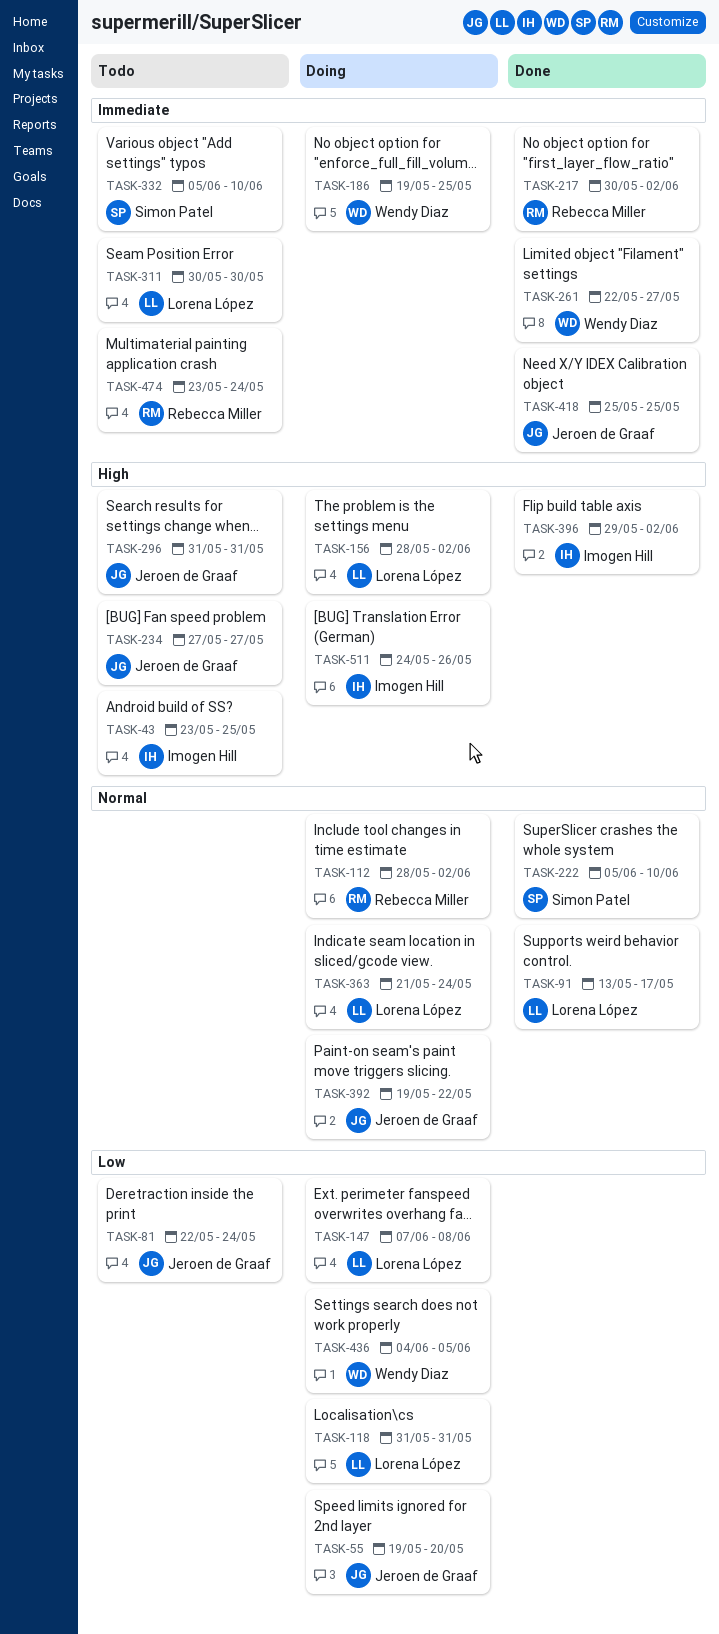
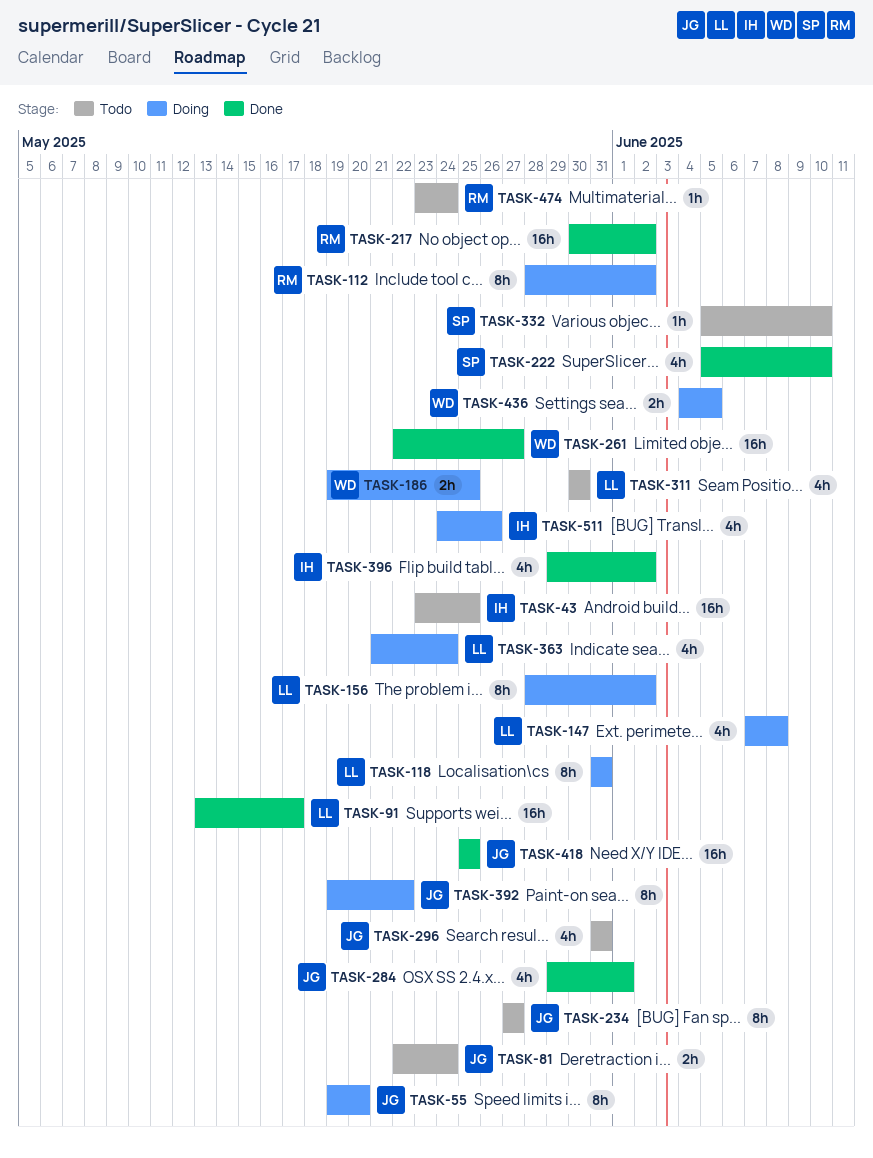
TASK-284: none -> present

